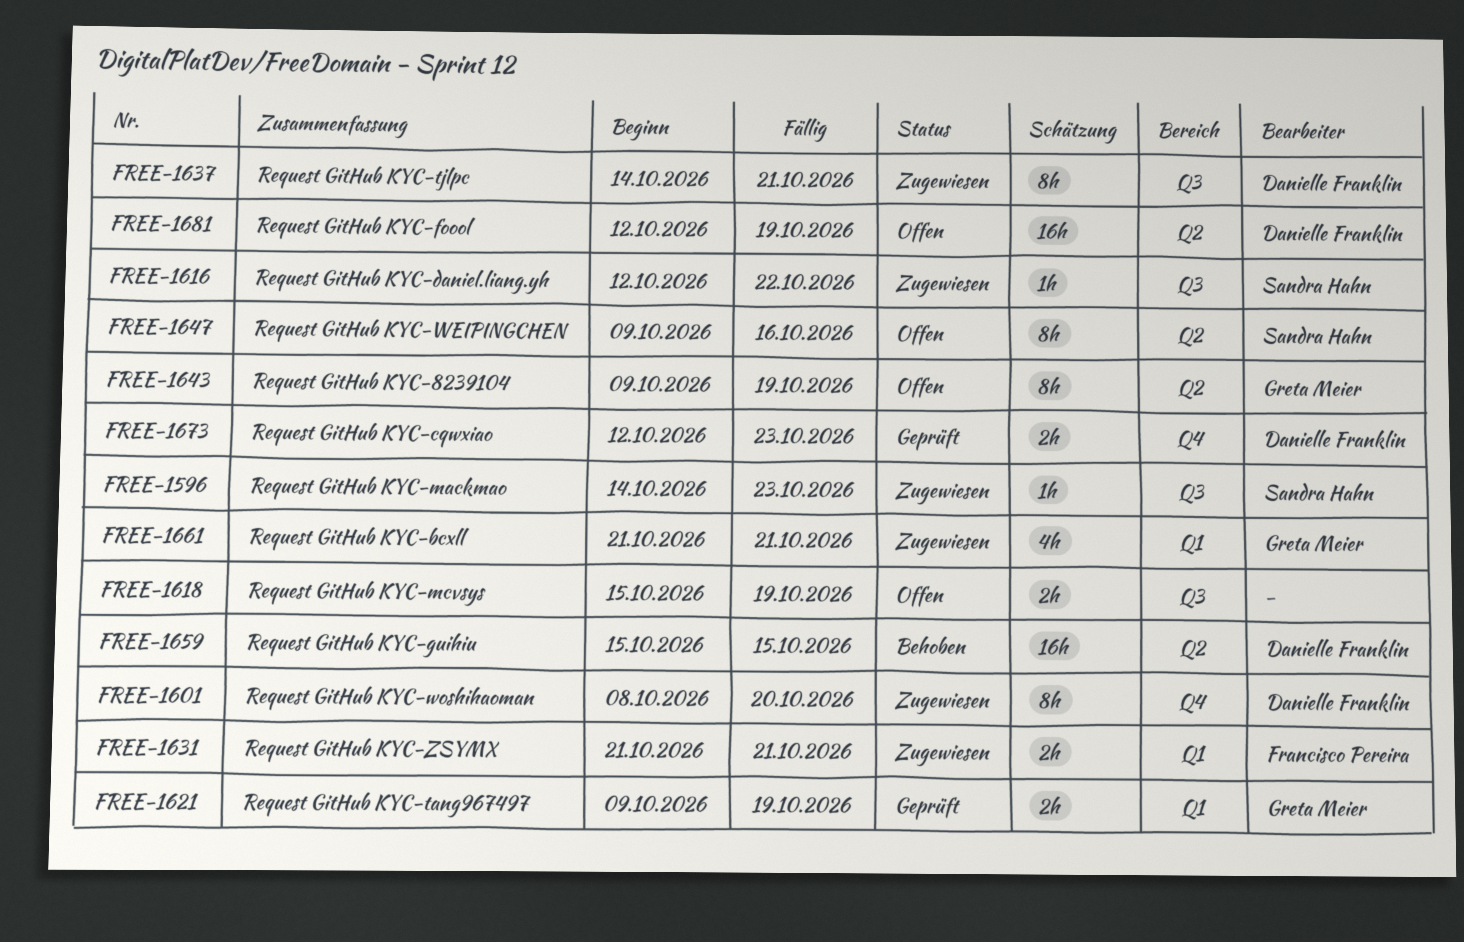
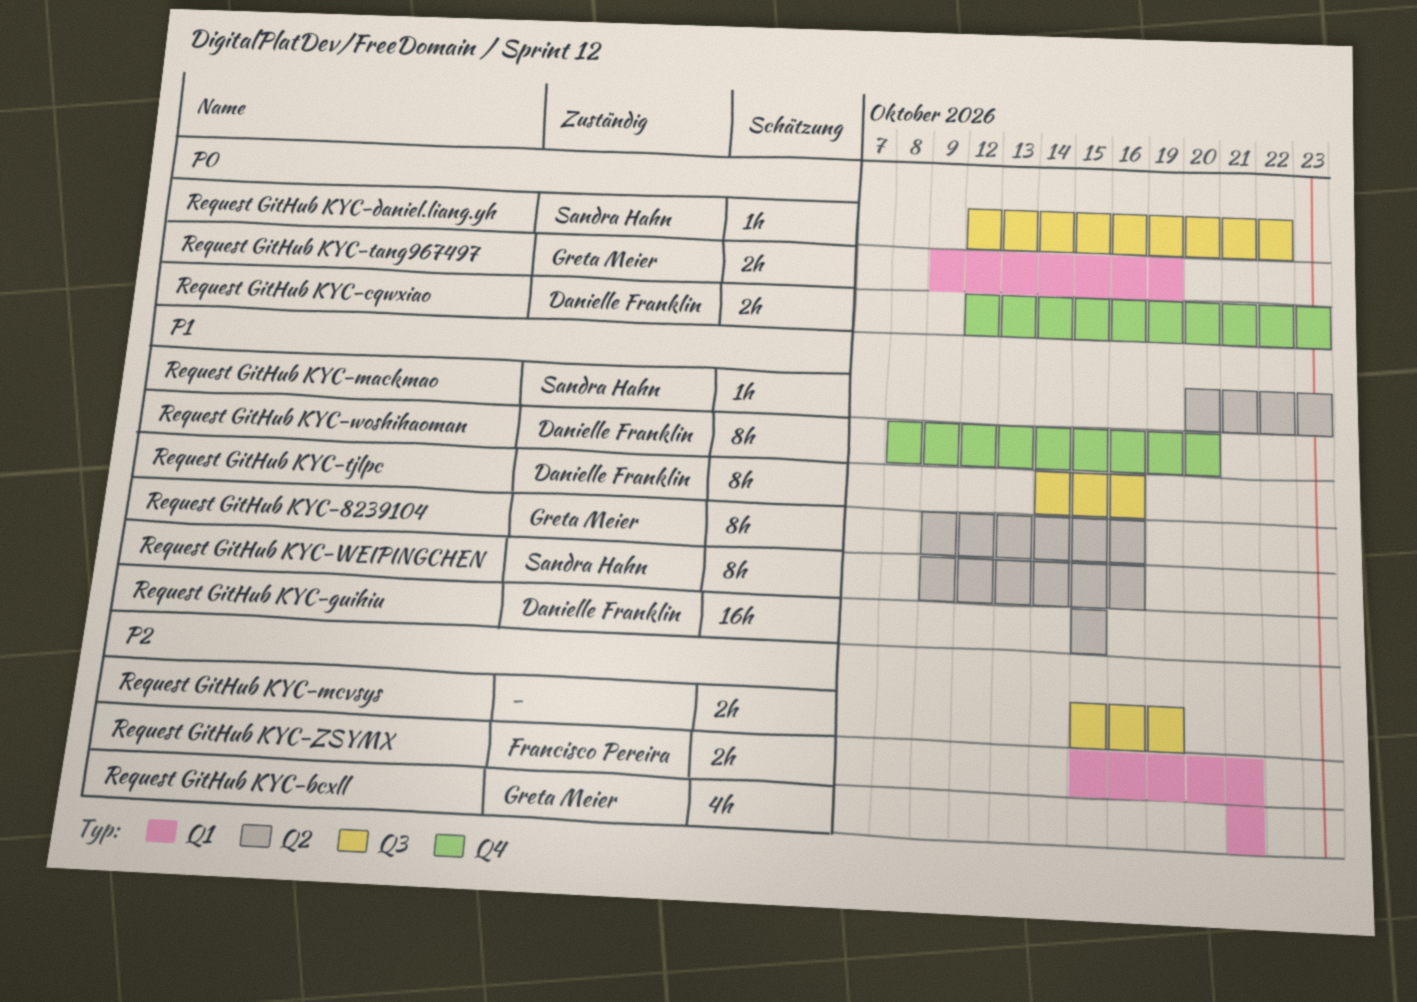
Request GitHub KYC-8239104, due: Oct 19 -> Oct 16
Request GitHub KYC-foool: present -> none
Request GitHub KYC-mackmao, label: Q3 -> Q2
Request GitHub KYC-mackmao, start: Oct 14 -> Oct 20
Request GitHub KYC-tjlpc, due: Oct 21 -> Oct 16
Request GitHub KYC-ZSYMX, start: Oct 21 -> Oct 15

